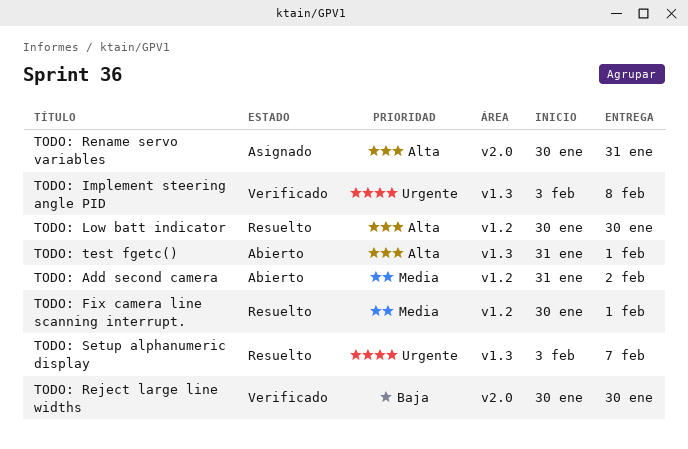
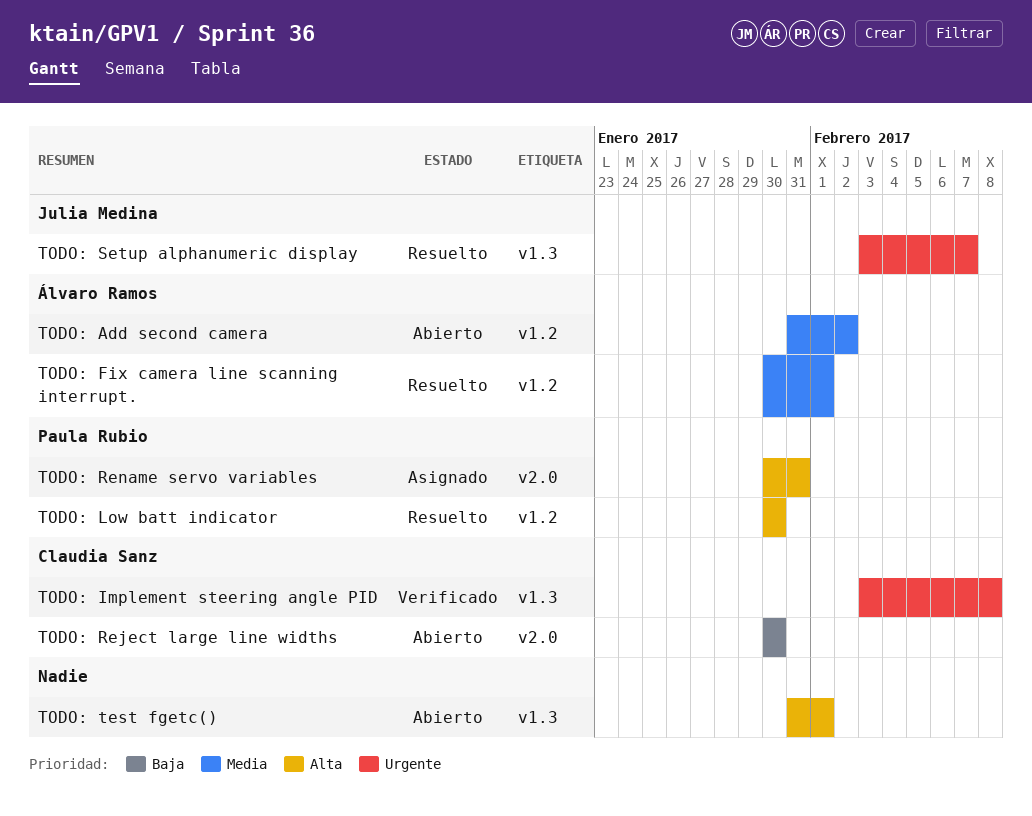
TODO: Reject large line widths, status: Verificado -> Abierto

